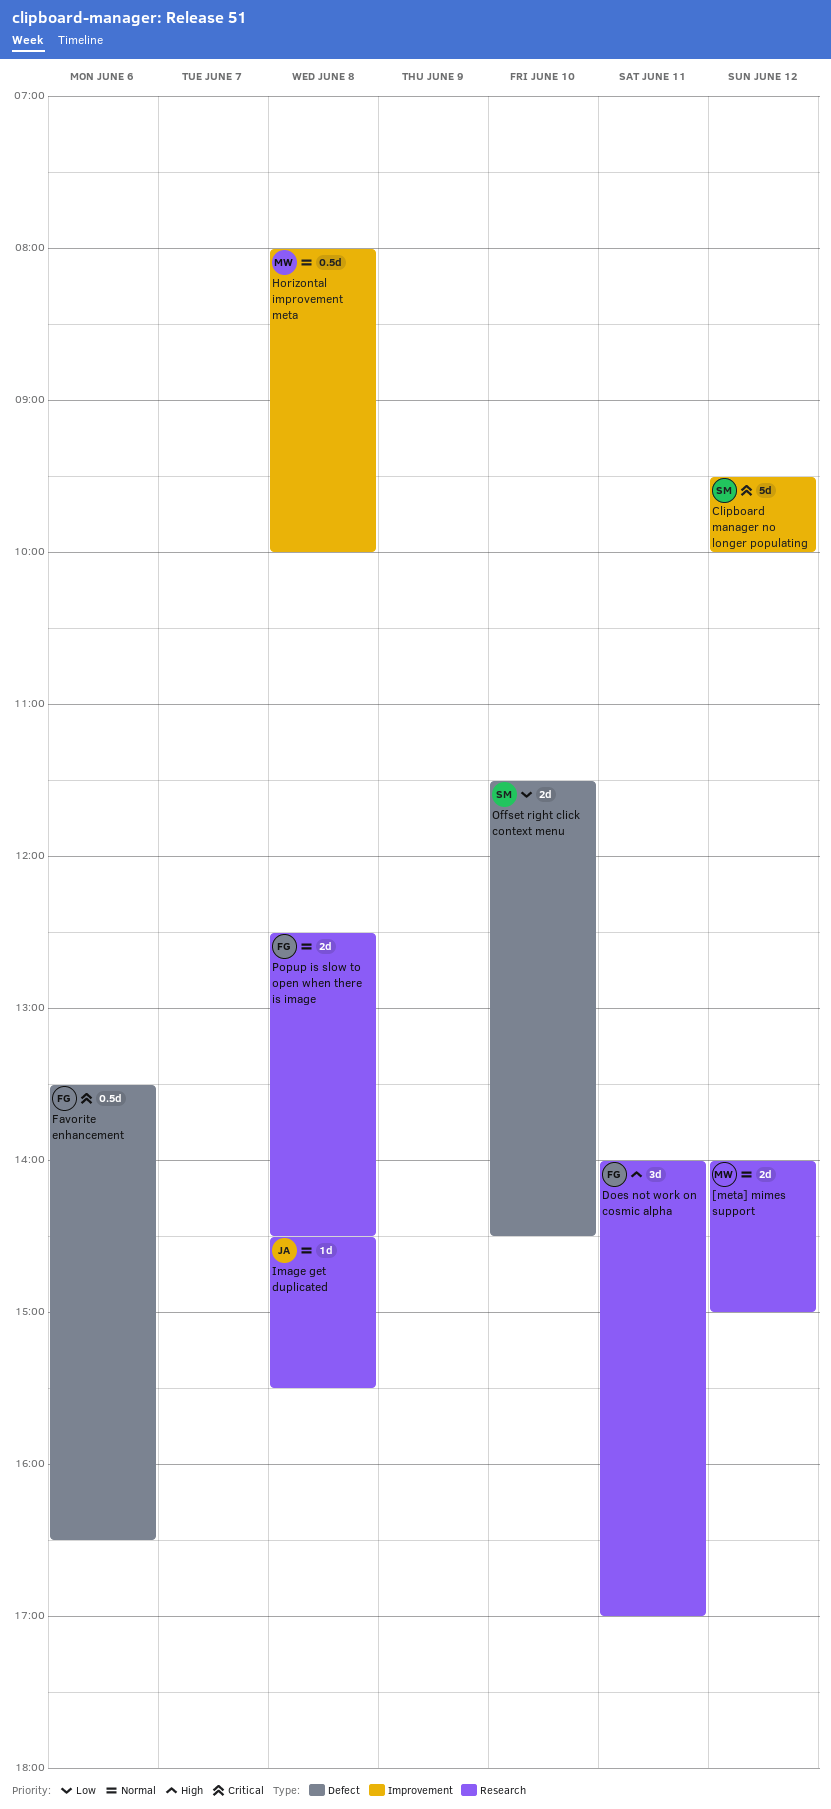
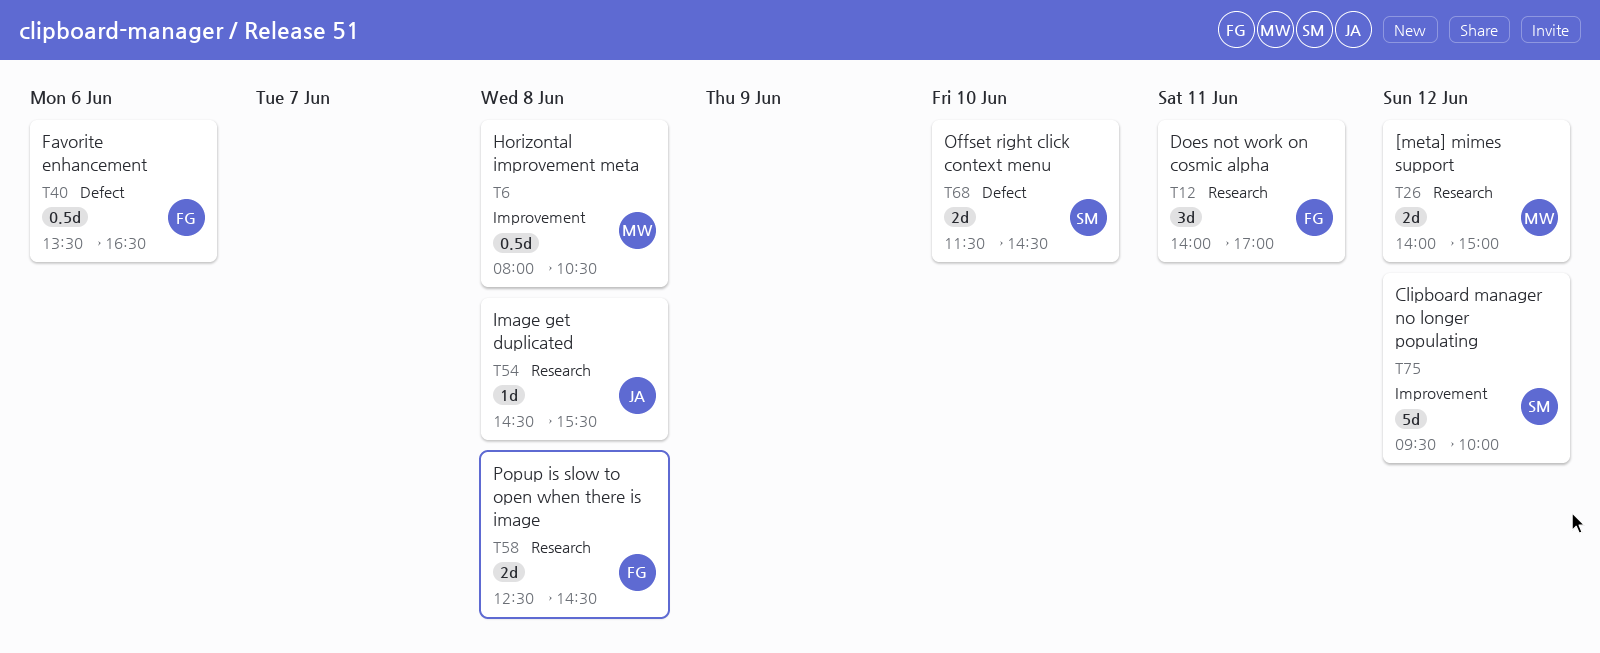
Horizontal improvement meta, ends: 10:00 -> 10:30

